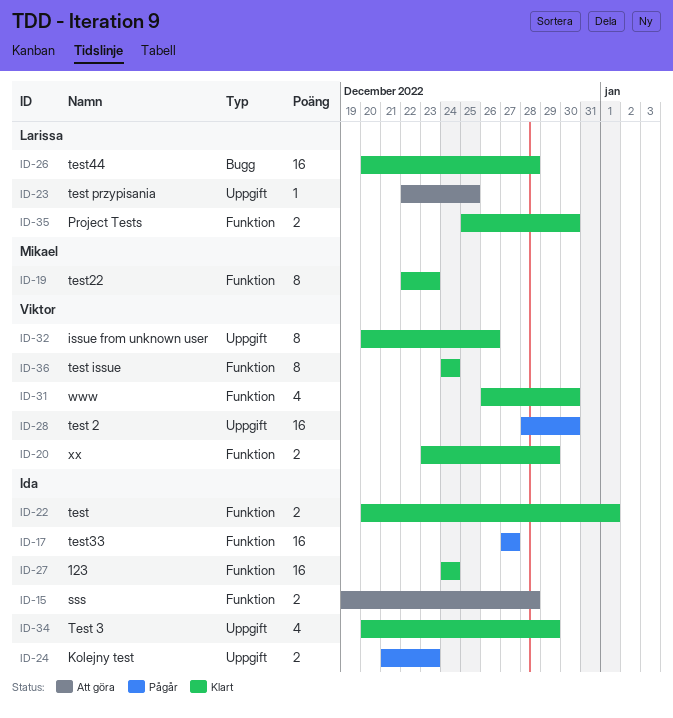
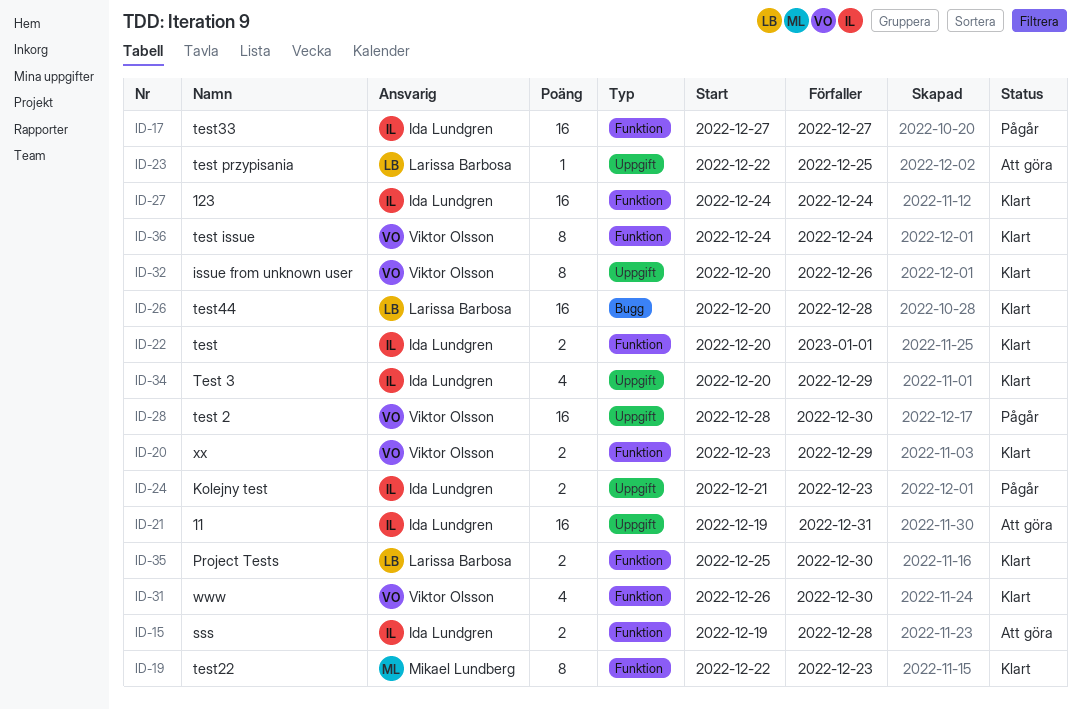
ID-21: none -> present

